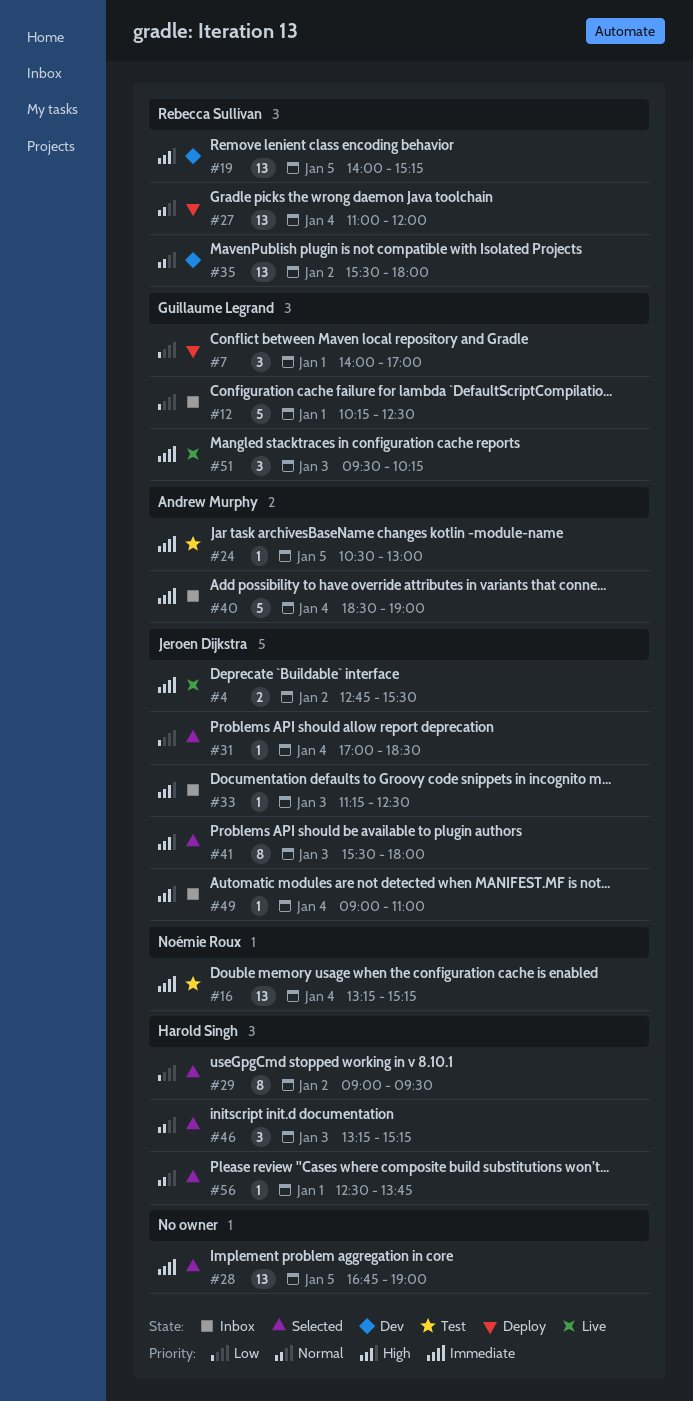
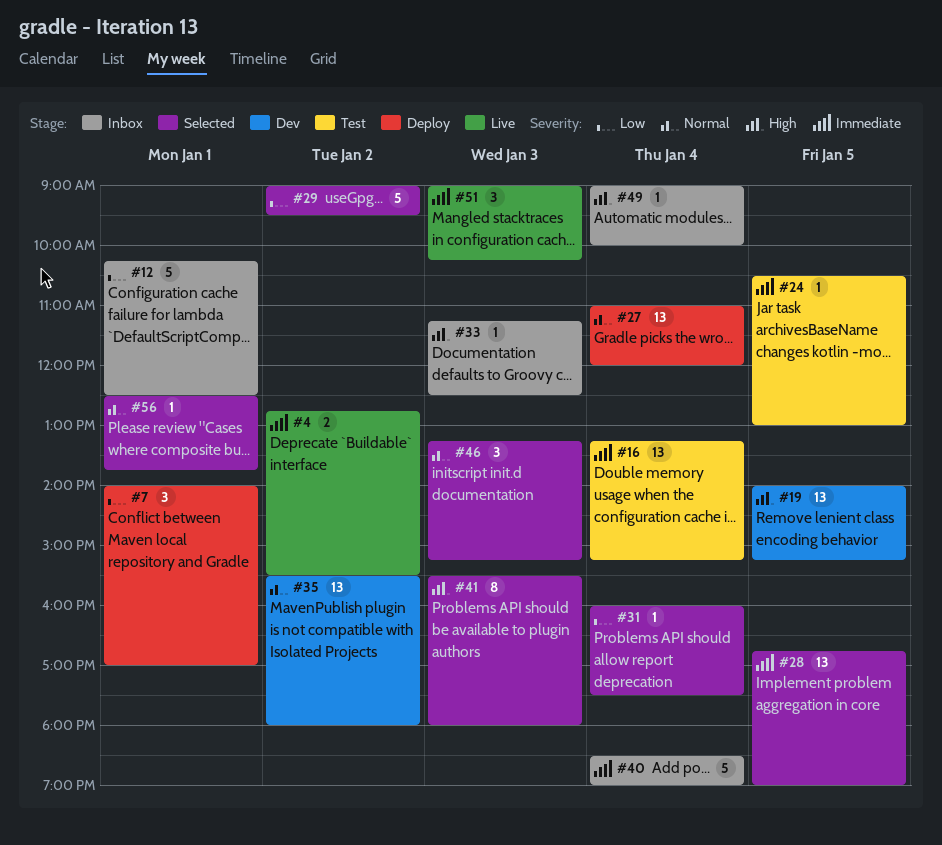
#29, estimate: 8 -> 5
#31, begins: 17:00 -> 16:00
#31, ends: 18:30 -> 17:30
#49, ends: 11:00 -> 10:00
#51, begins: 09:30 -> 09:00

